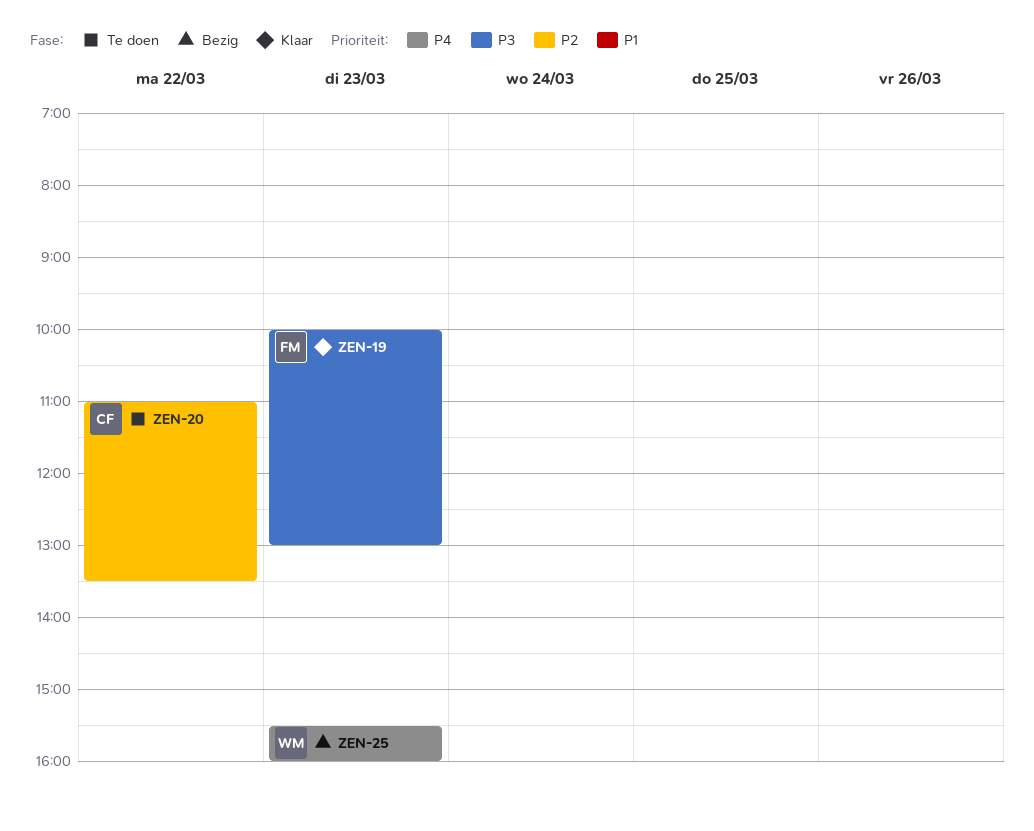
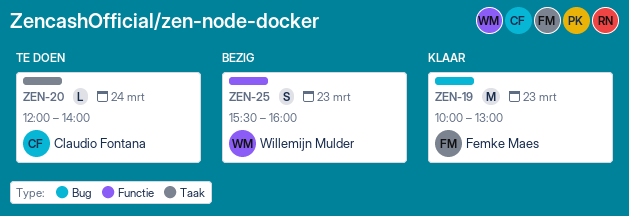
ZEN-20, day: Mar 22 -> Mar 24
ZEN-20, begins: 11:00 -> 12:00
ZEN-20, ends: 13:30 -> 14:00

